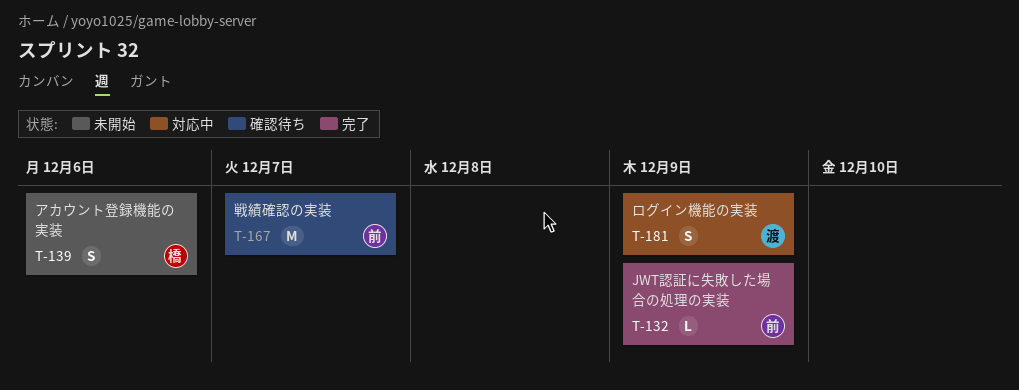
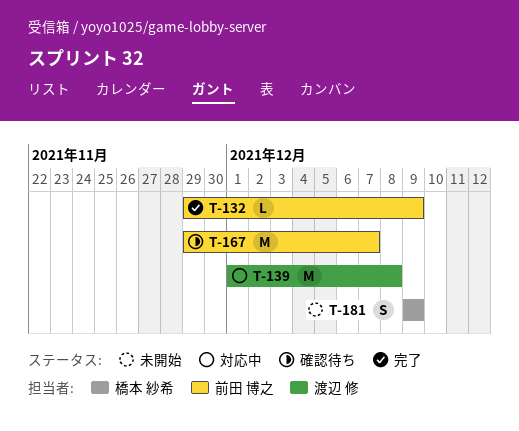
T-139, status: 未開始 -> 対応中
T-139, owner: 橋本 紗希 -> 渡辺 修
T-139, estimate: S -> M
T-139, due: Dec 6 -> Dec 8
T-181, status: 対応中 -> 未開始
T-181, owner: 渡辺 修 -> 橋本 紗希

